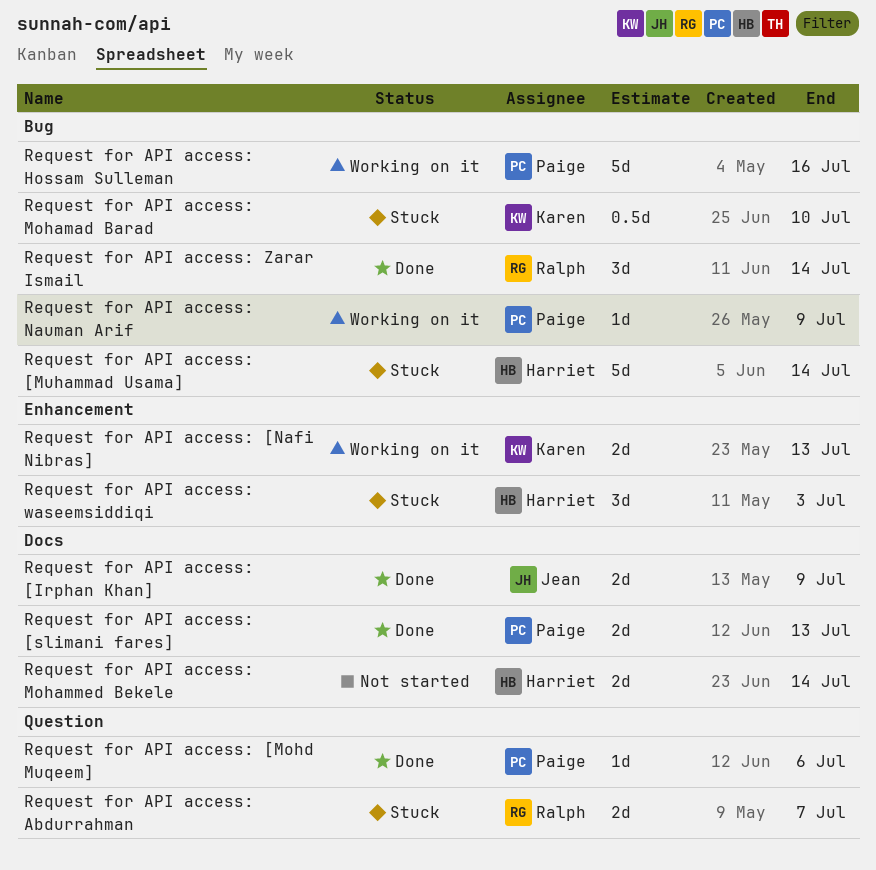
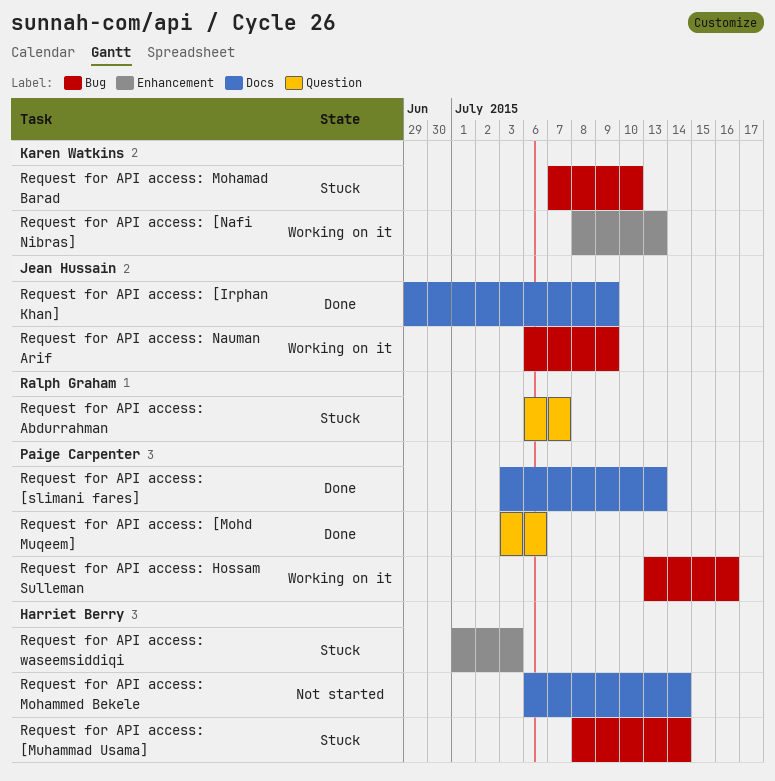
Request for API access: Nauman Arif, owner: Paige Carpenter -> Jean Hussain
Request for API access: Zarar Ismail: present -> none

